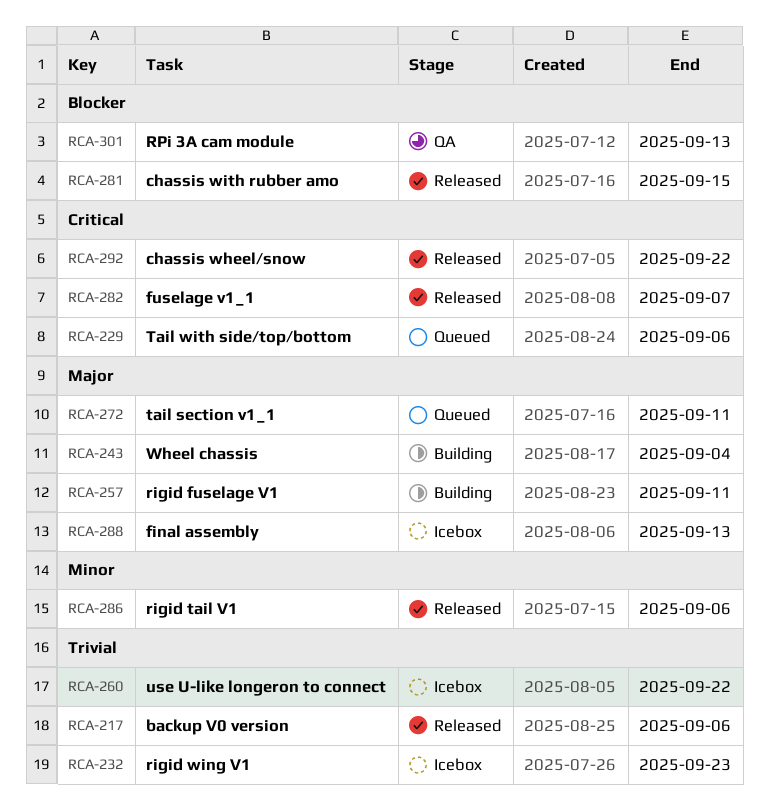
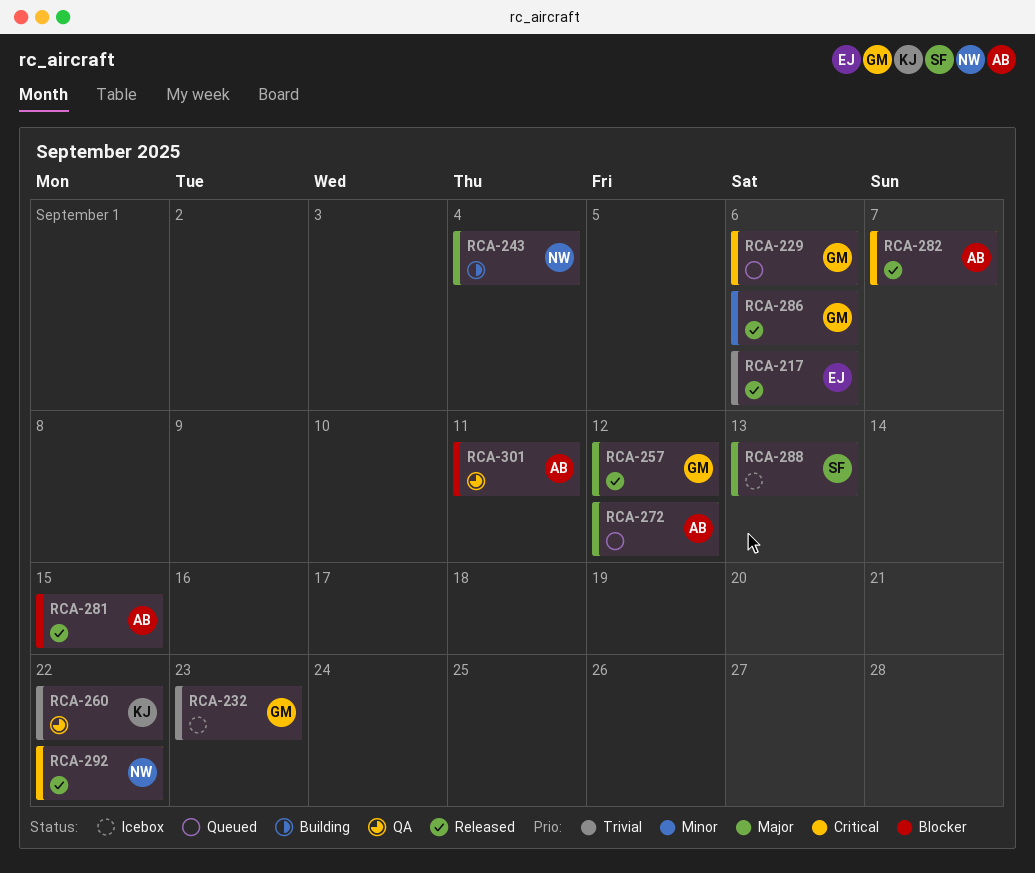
RCA-257, status: Building -> Released
RCA-257, due: Sep 11 -> Sep 12
RCA-260, status: Icebox -> QA
RCA-272, due: Sep 11 -> Sep 12
RCA-301, due: Sep 13 -> Sep 11

